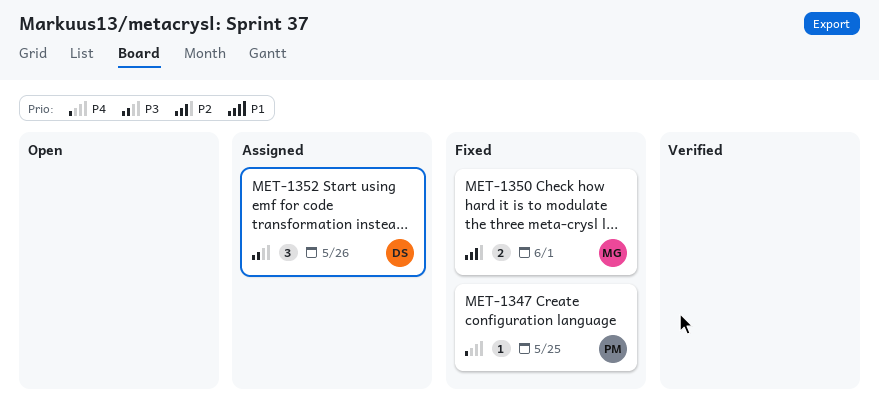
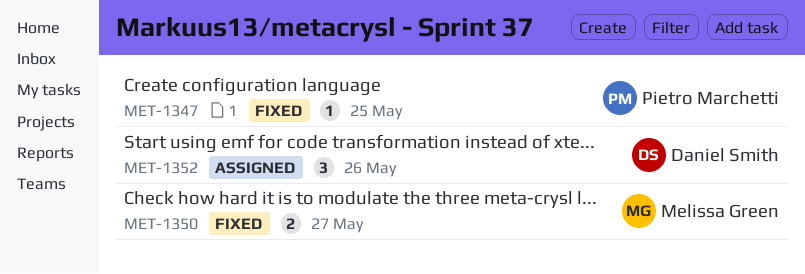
MET-1350, due: Jun 1 -> May 27

